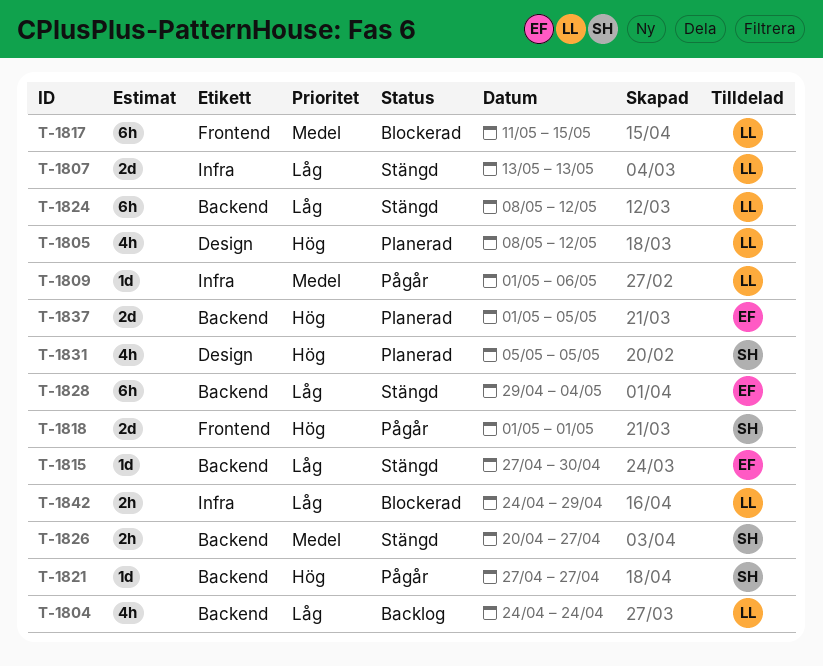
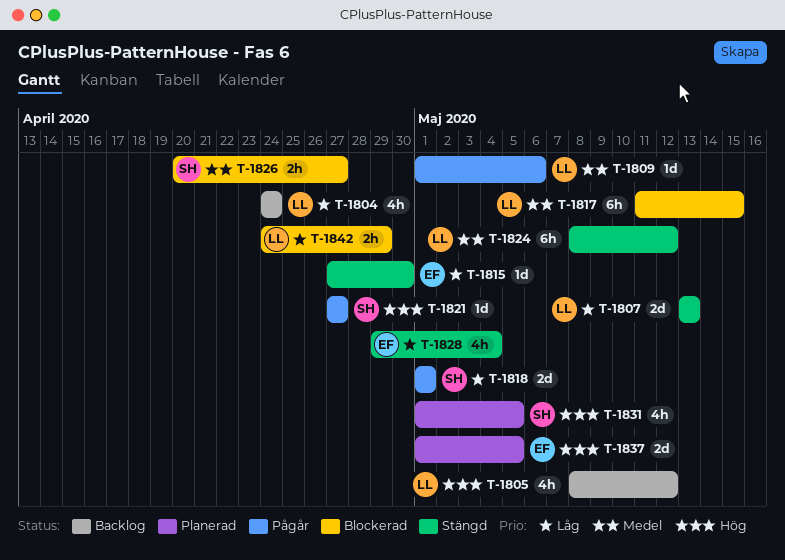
T-1805, status: Planerad -> Backlog
T-1818, priority: Hög -> Låg
T-1824, priority: Låg -> Medel
T-1826, status: Stängd -> Blockerad
T-1828, estimate: 6h -> 4h
T-1831, start: May 5 -> May 1

